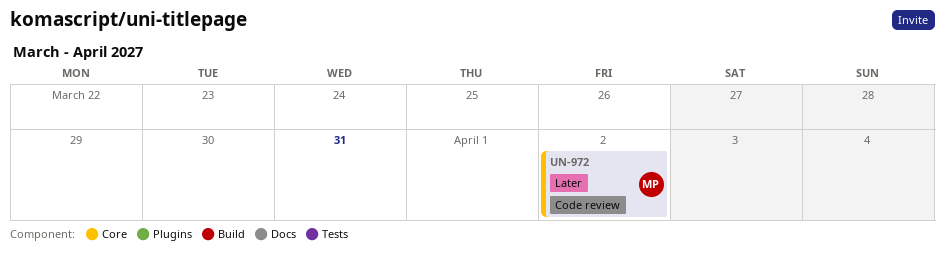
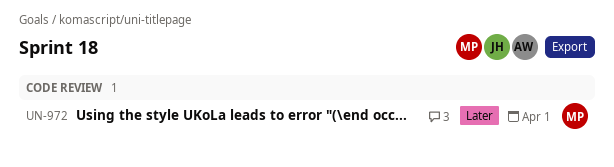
UN-972, due: Apr 2 -> Apr 1

